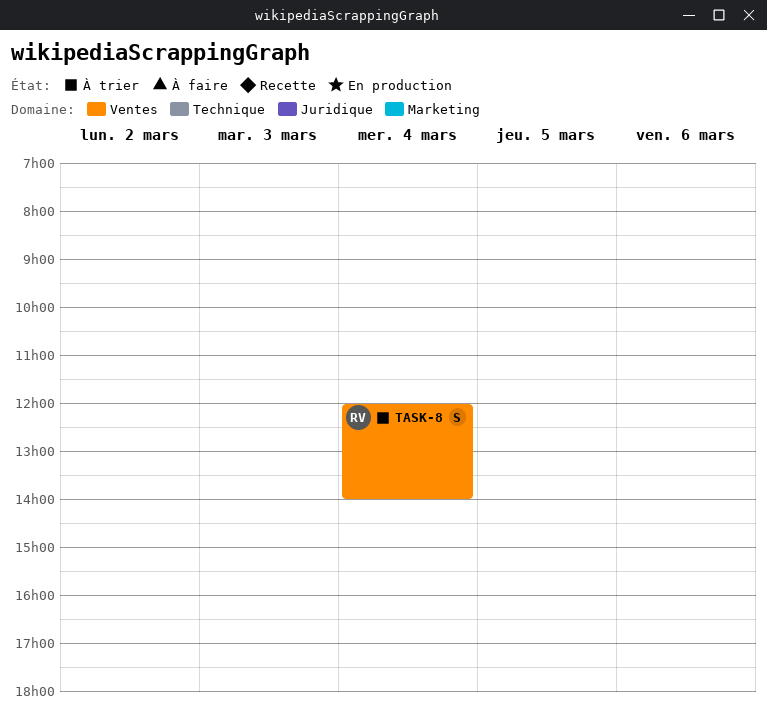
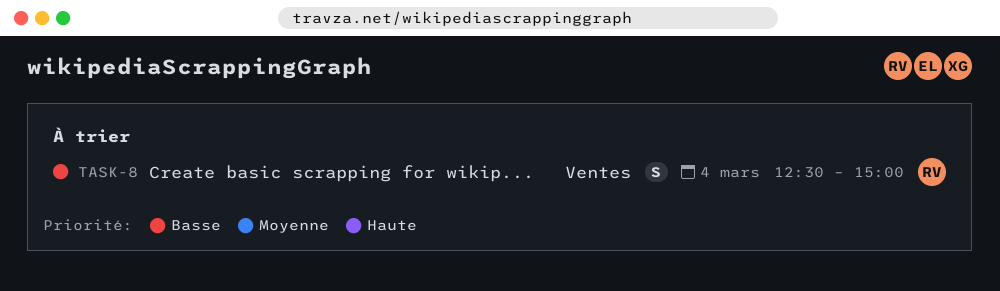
TASK-8, begins: 12:00 -> 12:30
TASK-8, ends: 14:00 -> 15:00

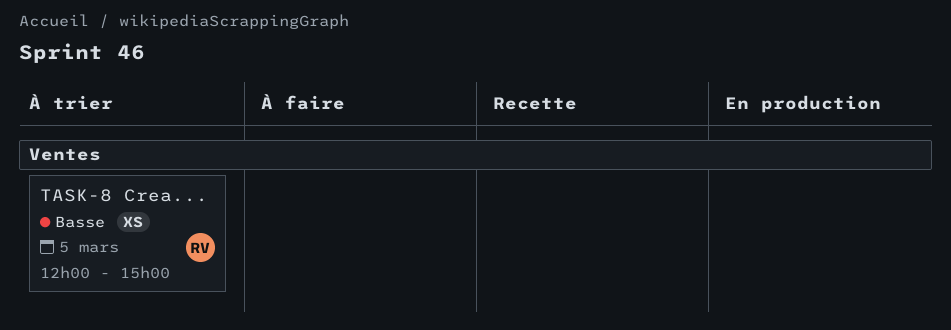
TASK-8, estimate: S -> XS
TASK-8, day: Mar 4 -> Mar 5
TASK-8, begins: 12:30 -> 12:00

